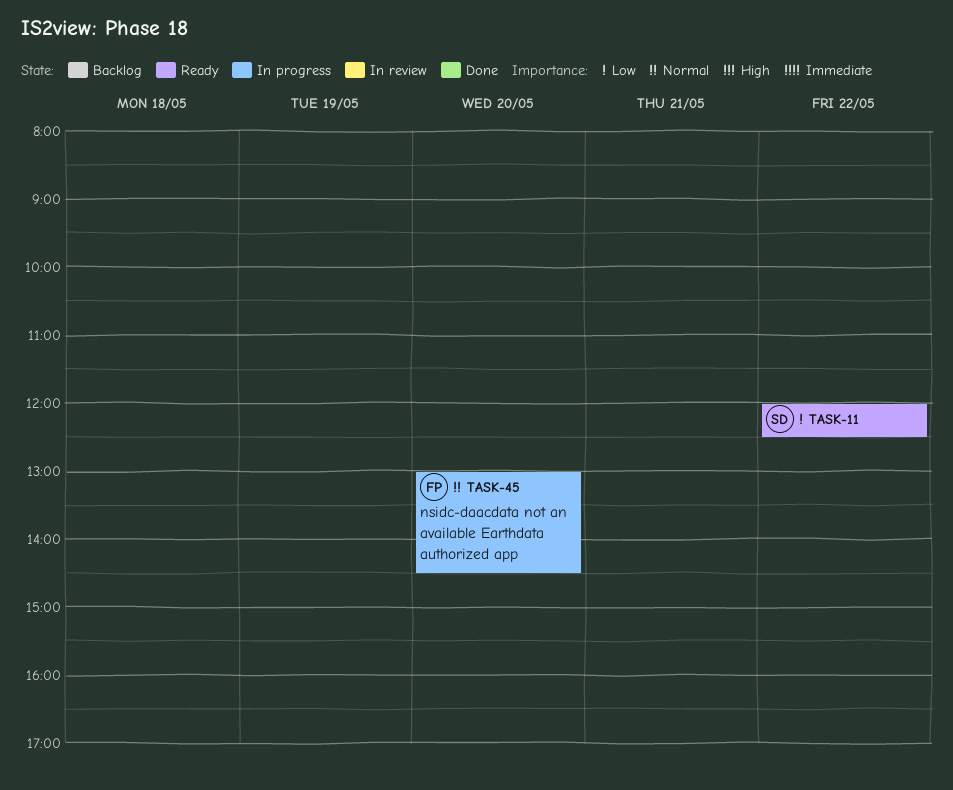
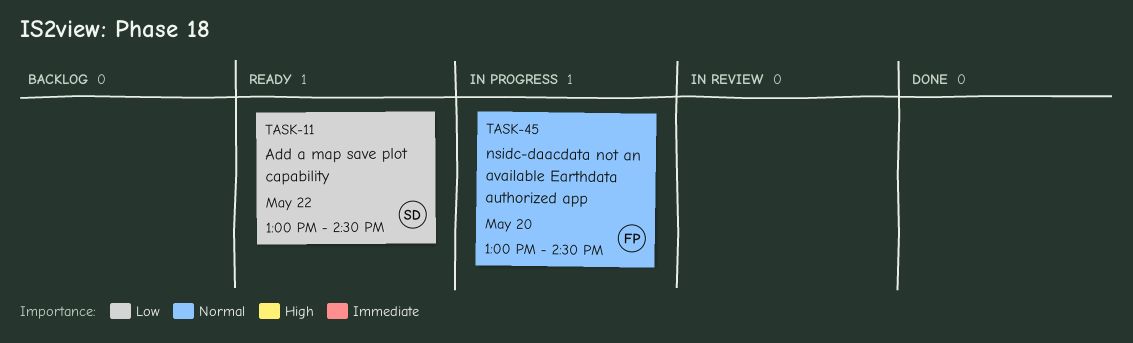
TASK-11, begins: 12:00 -> 13:00
TASK-11, ends: 12:30 -> 14:30

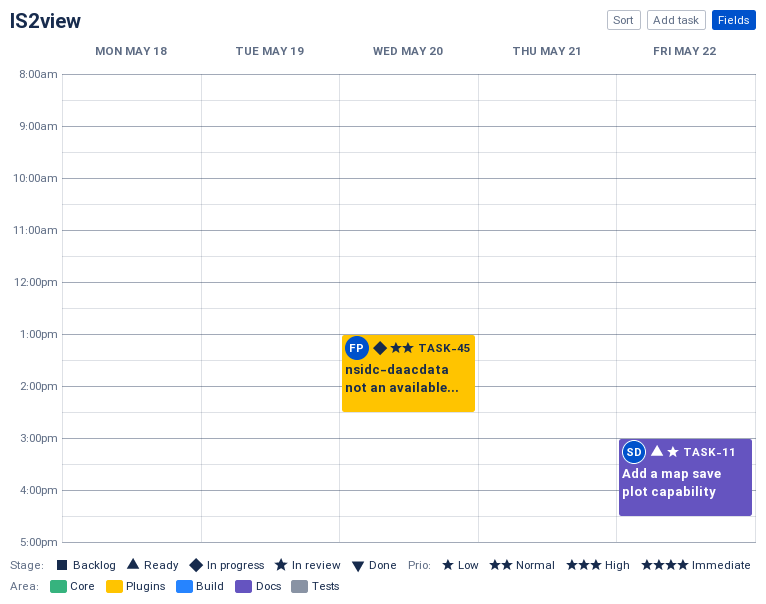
TASK-11, begins: 13:00 -> 15:00
TASK-11, ends: 14:30 -> 16:30

